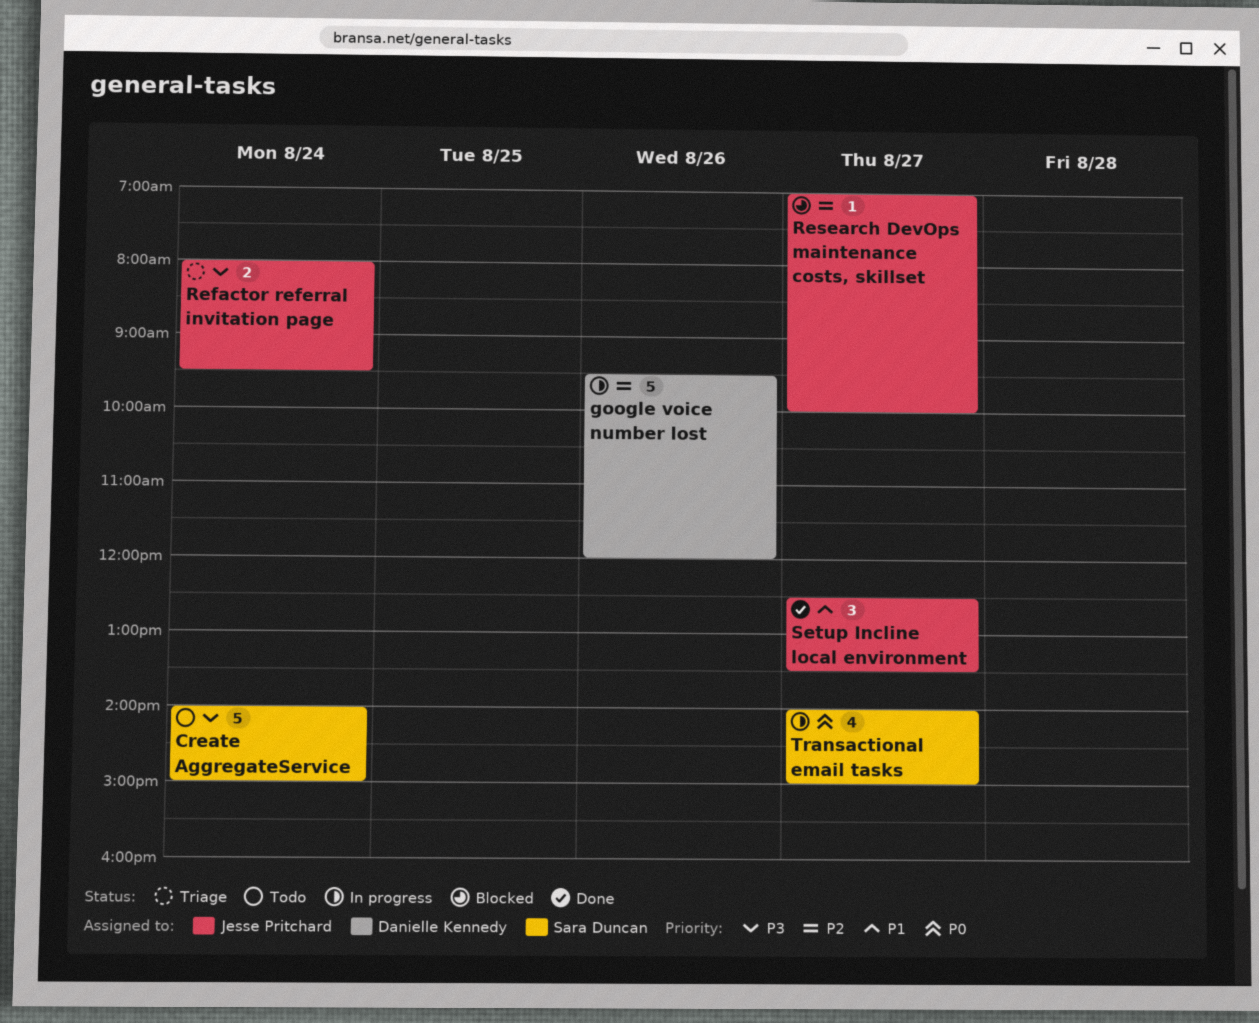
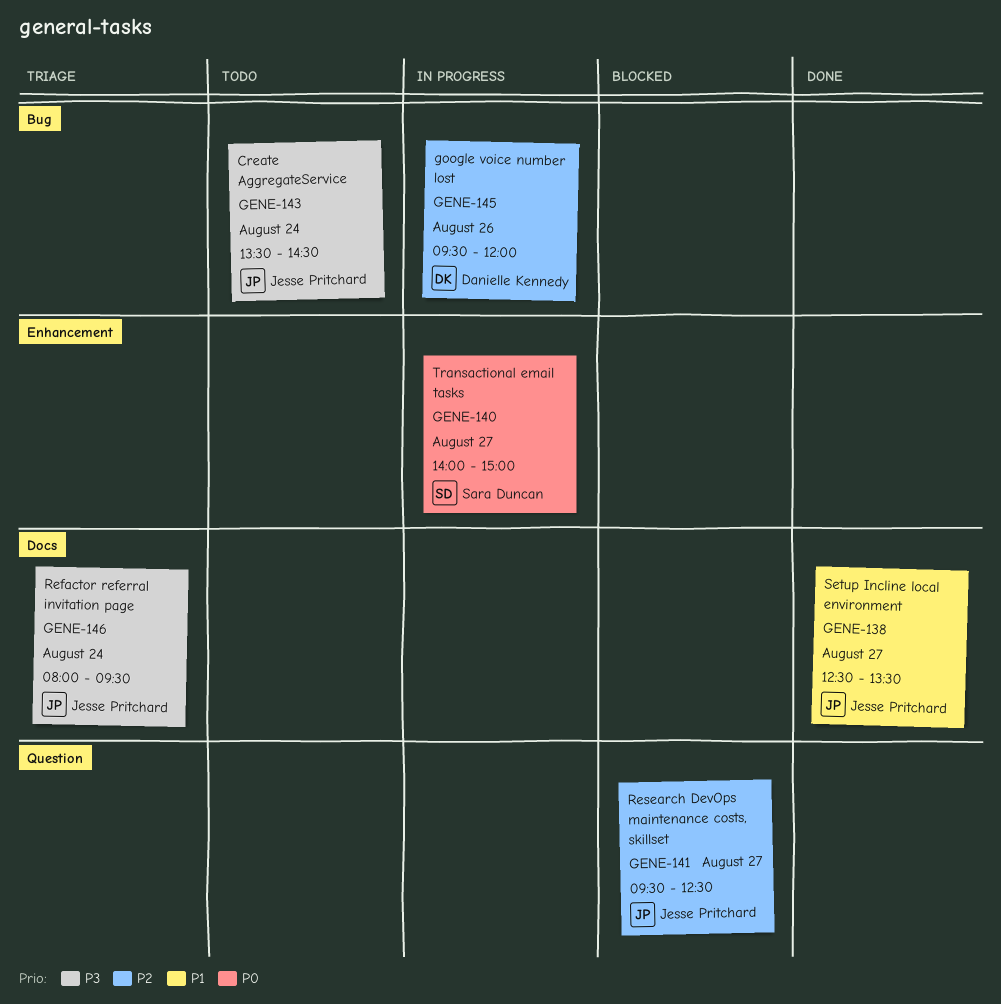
Create AggregateService, owner: Sara Duncan -> Jesse Pritchard
Create AggregateService, begins: 14:00 -> 13:30
Create AggregateService, ends: 15:00 -> 14:30
Research DevOps maintenance costs, skillset, begins: 07:00 -> 09:30
Research DevOps maintenance costs, skillset, ends: 10:00 -> 12:30

